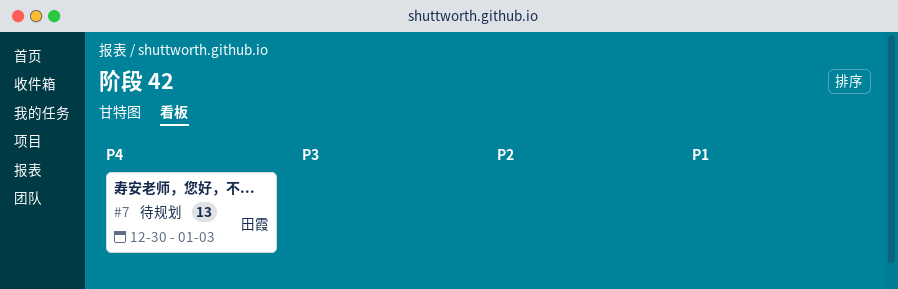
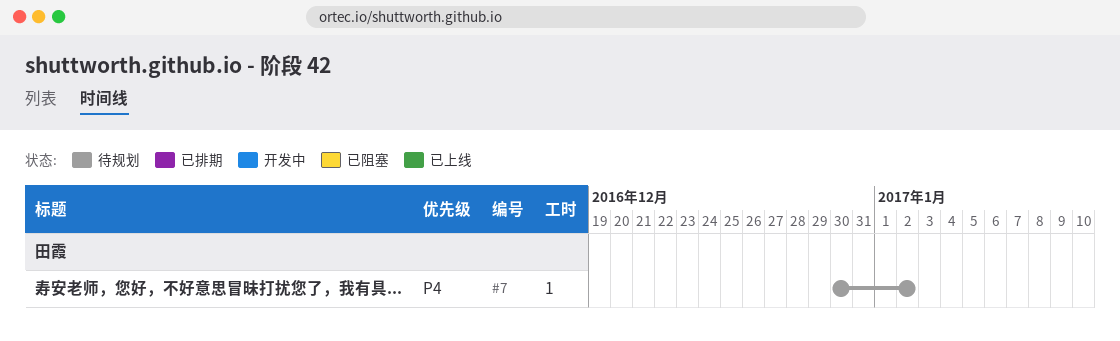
#7, estimate: 13 -> 1
#7, due: Jan 3 -> Jan 2

